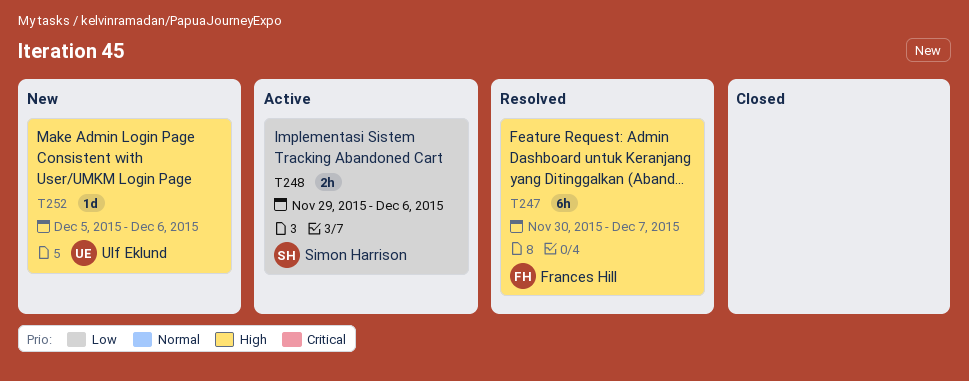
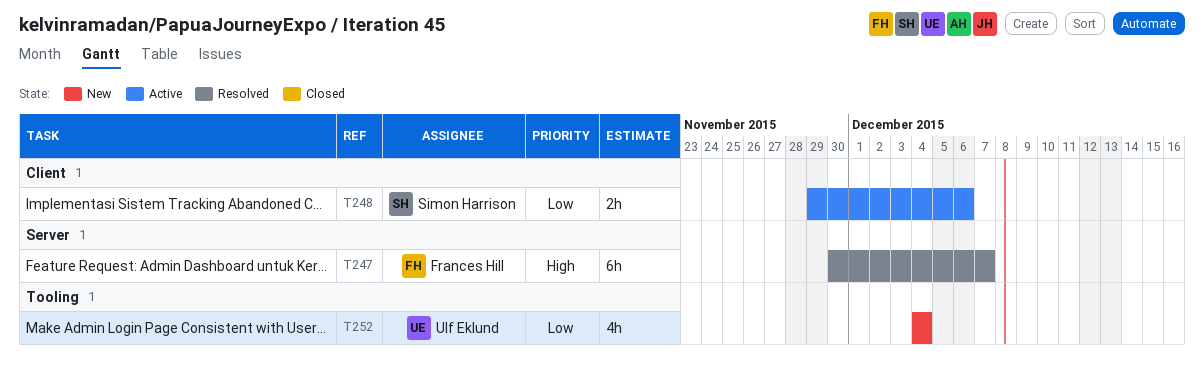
T252, priority: High -> Low
T252, estimate: 1d -> 4h
T252, start: Dec 5 -> Dec 4
T252, due: Dec 6 -> Dec 4

